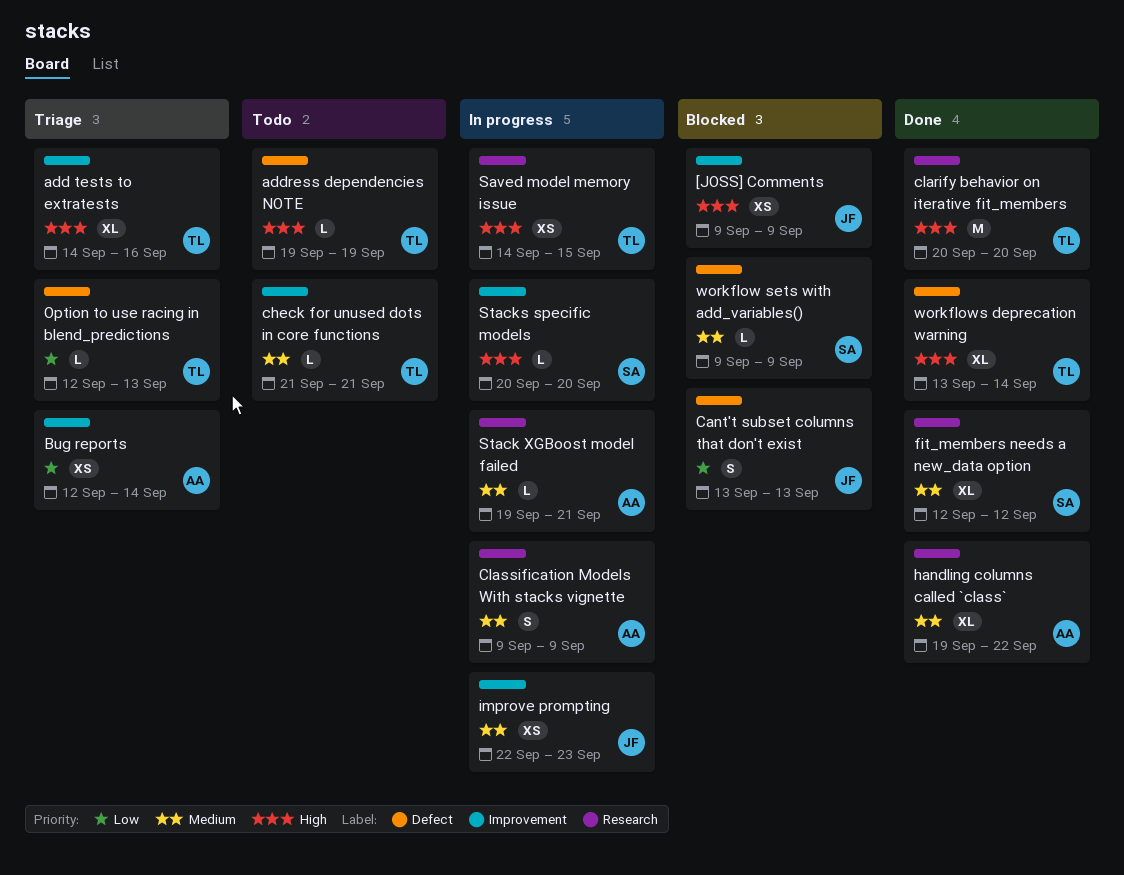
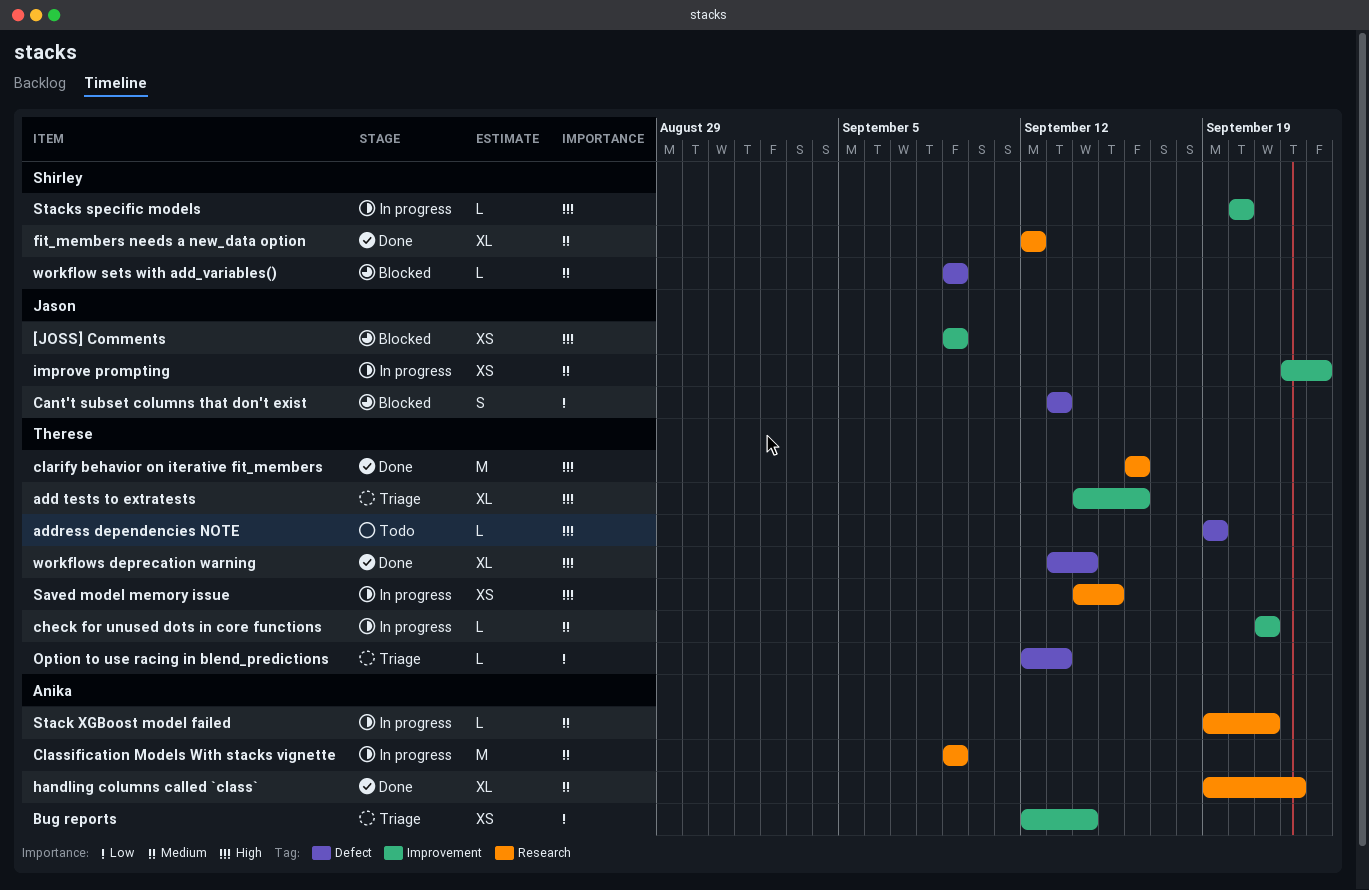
check for unused dots in core functions, status: Todo -> In progress
clarify behavior on iterative fit_members, start: Sep 20 -> Sep 16
clarify behavior on iterative fit_members, due: Sep 20 -> Sep 16
Classification Models With stacks vignette, estimate: S -> M

